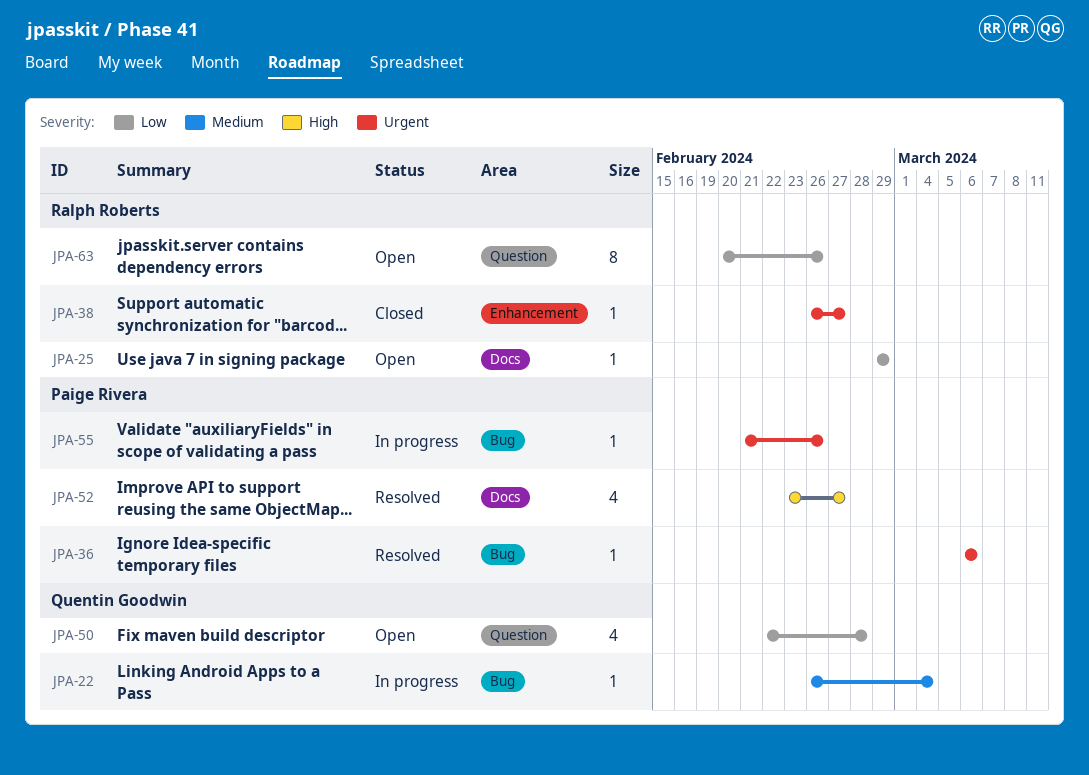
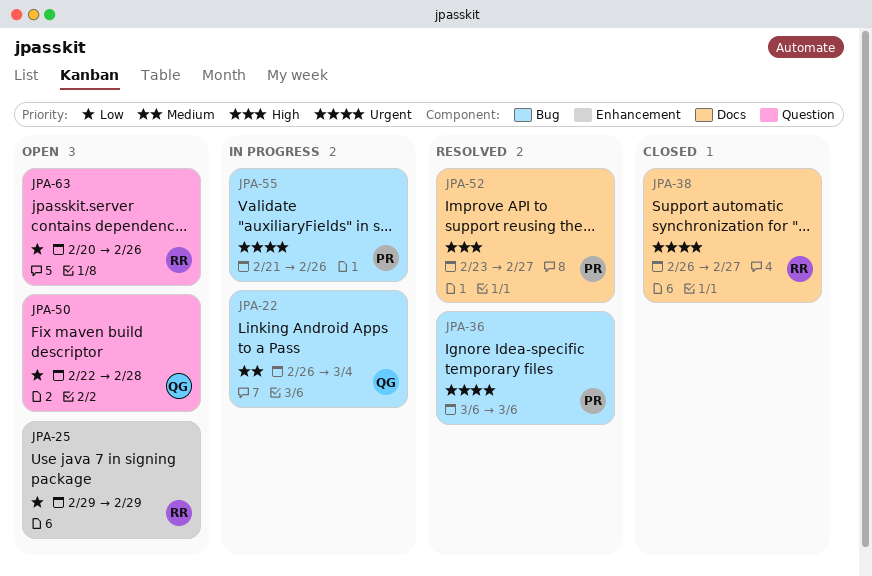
JPA-25, label: Docs -> Enhancement
JPA-38, label: Enhancement -> Docs

